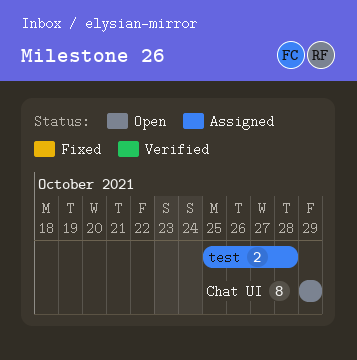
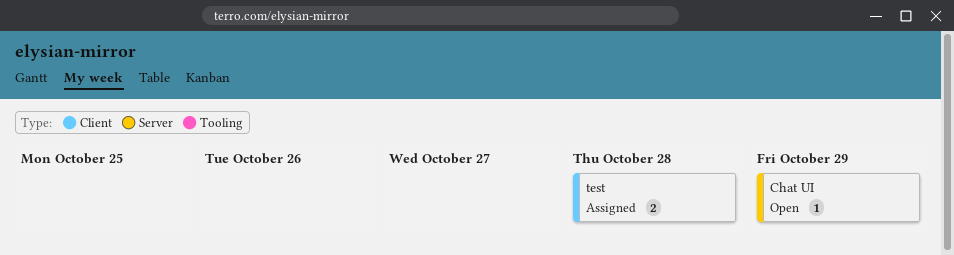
Chat UI, estimate: 8 -> 1

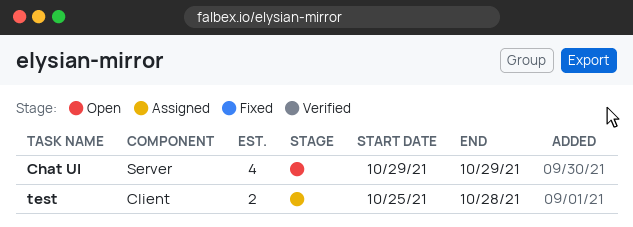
Chat UI, estimate: 1 -> 4

